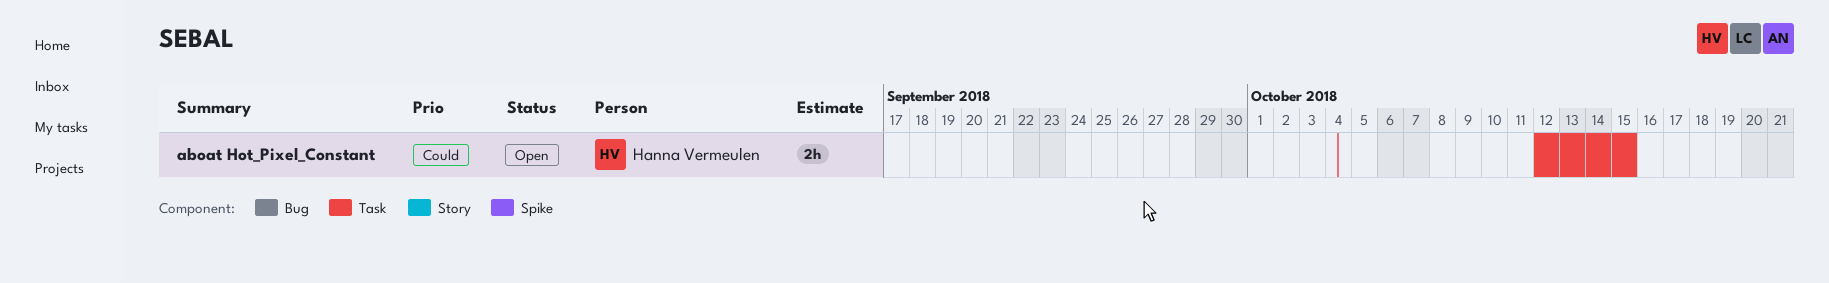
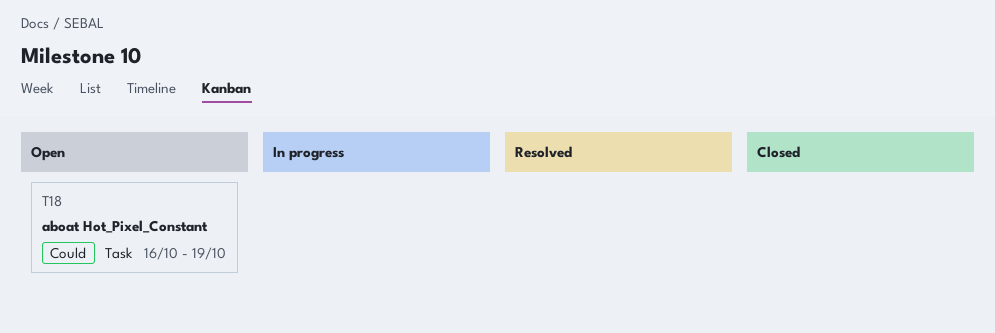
aboat Hot_Pixel_Constant, start: Oct 12 -> Oct 16
aboat Hot_Pixel_Constant, due: Oct 15 -> Oct 19

